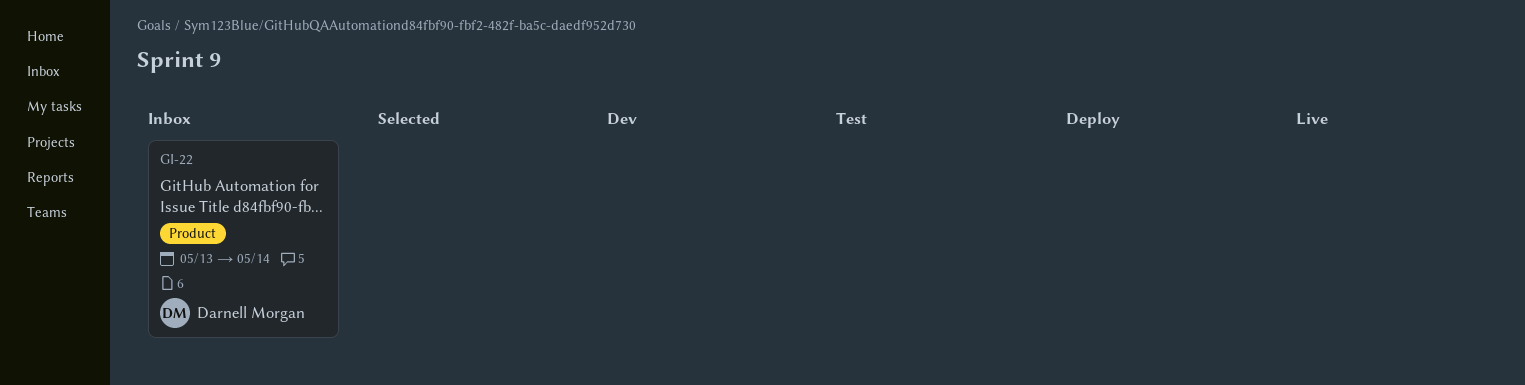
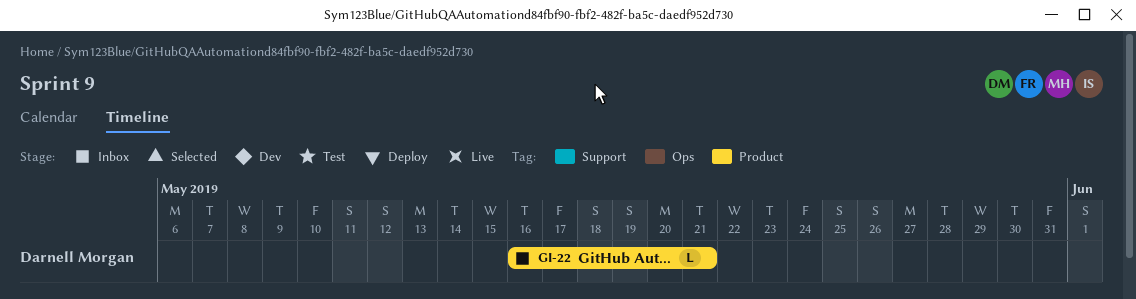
GI-22, start: May 13 -> May 16
GI-22, due: May 14 -> May 21

